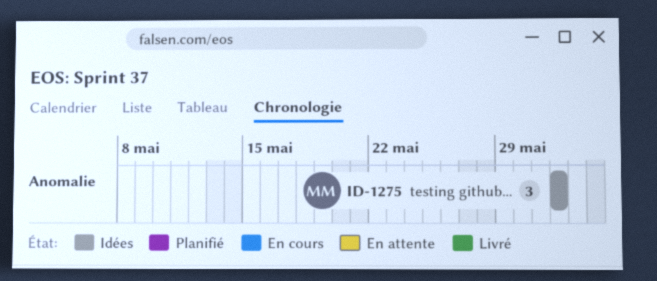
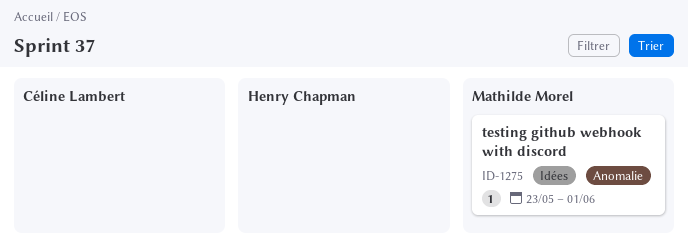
ID-1275, estimate: 3 -> 1
ID-1275, start: Jun 1 -> May 23

